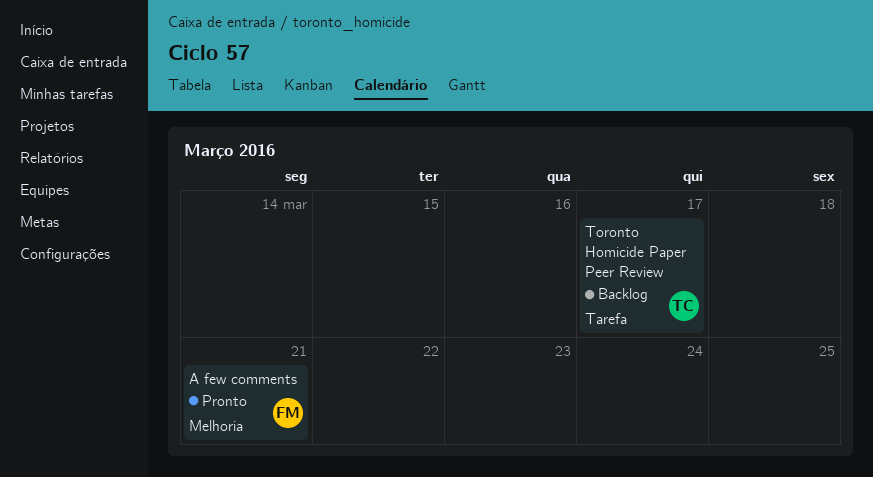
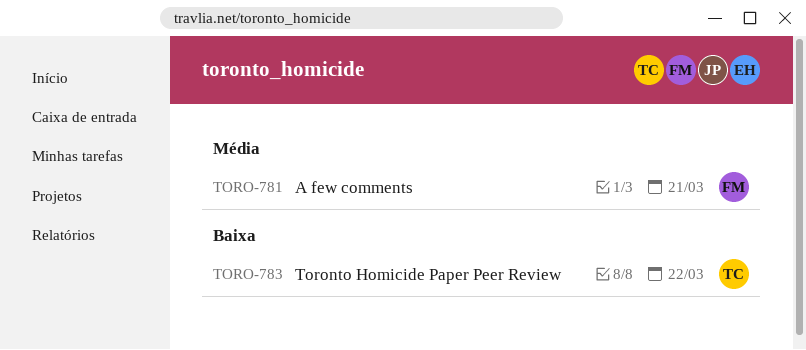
Toronto Homicide Paper Peer Review, due: Mar 17 -> Mar 22

